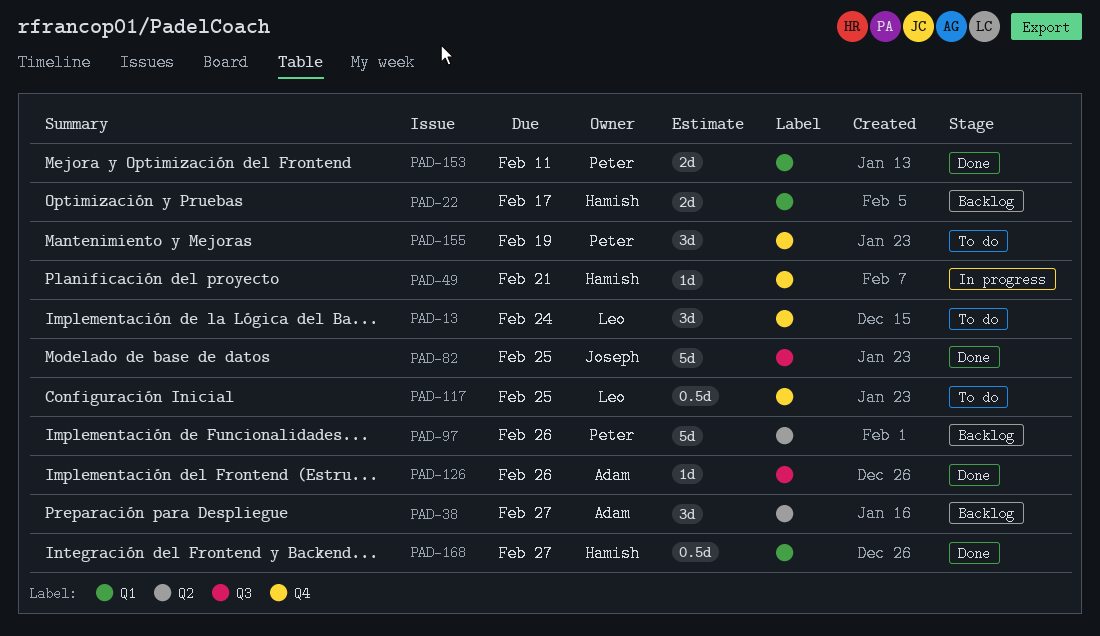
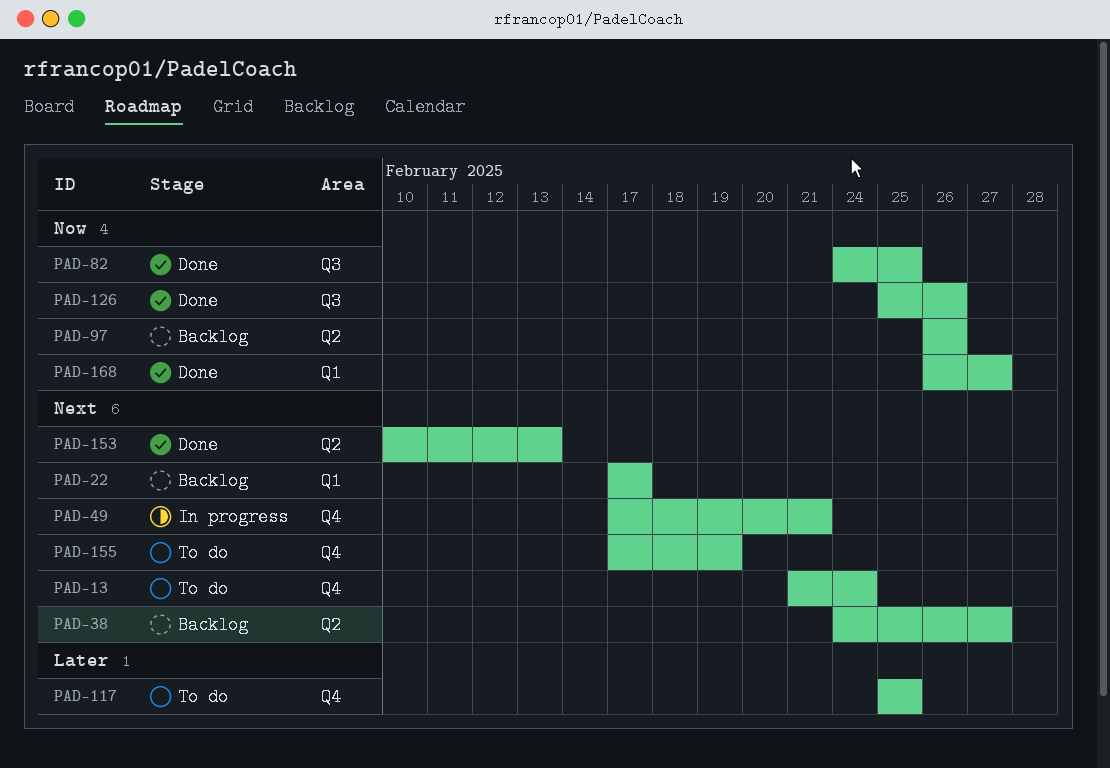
PAD-153, label: Q1 -> Q2
PAD-153, due: Feb 11 -> Feb 13

